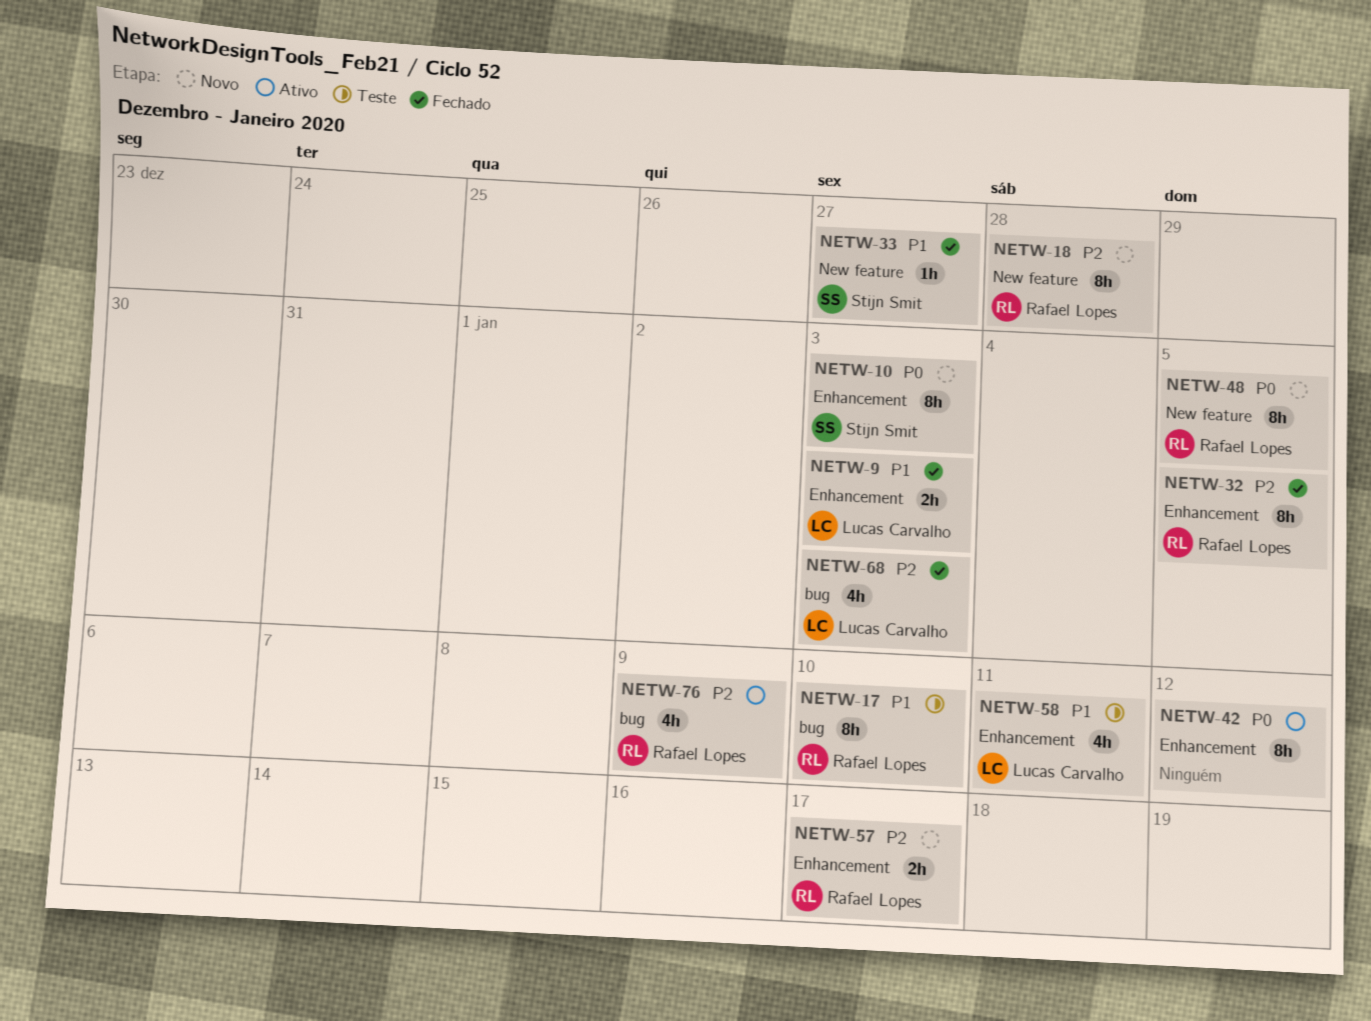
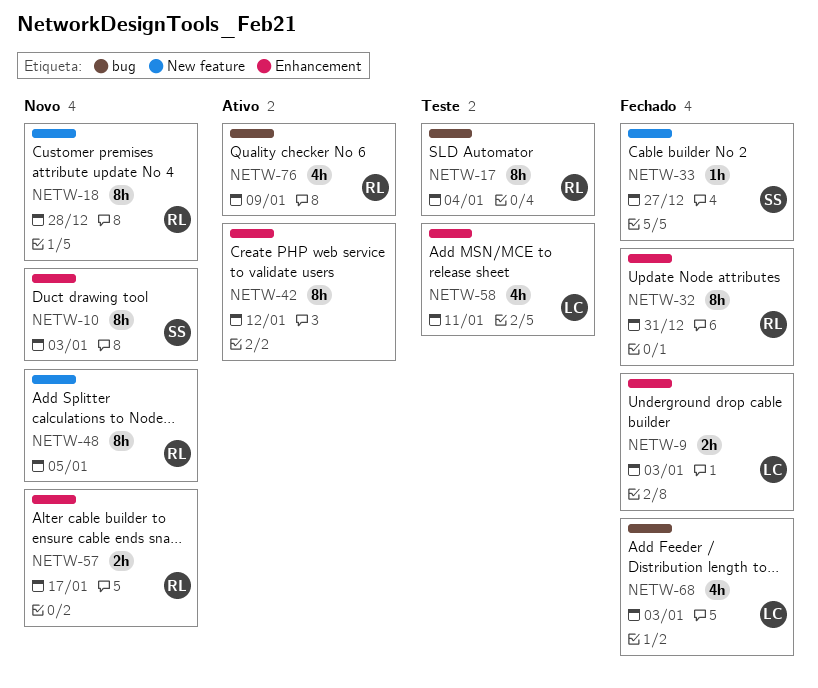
NETW-17, due: Jan 10 -> Jan 4
NETW-32, due: Jan 5 -> Dec 31

